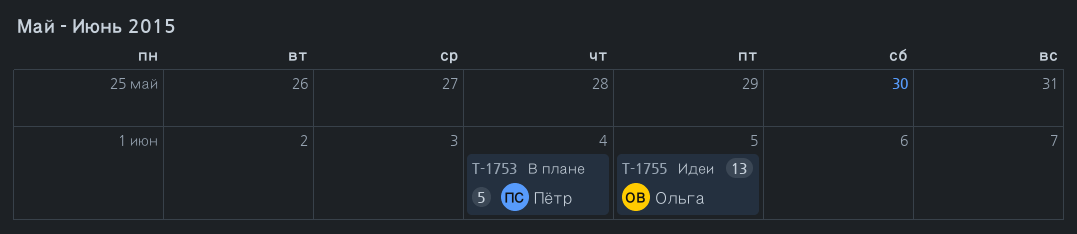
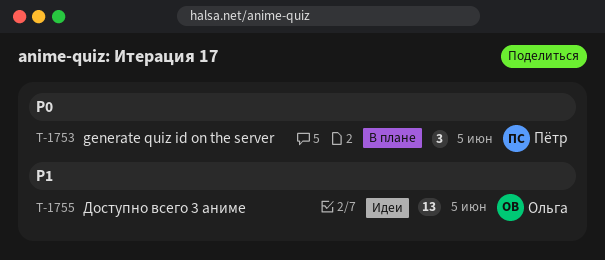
T-1753, estimate: 5 -> 3
T-1753, due: Jun 4 -> Jun 5

